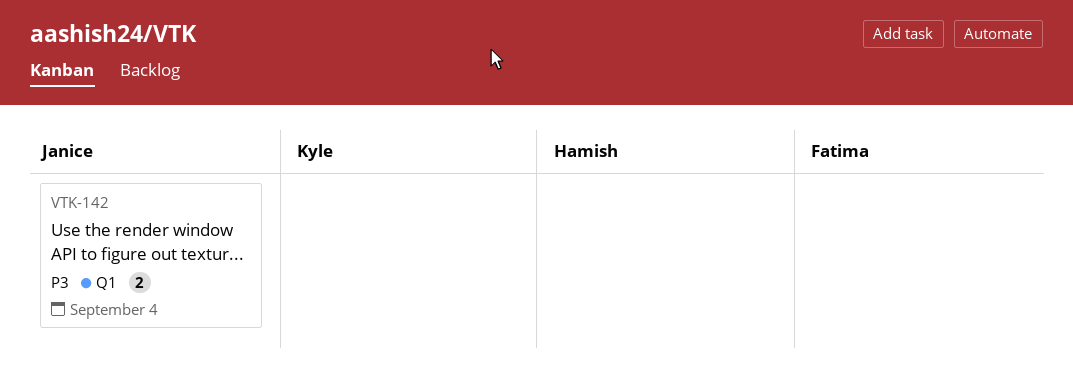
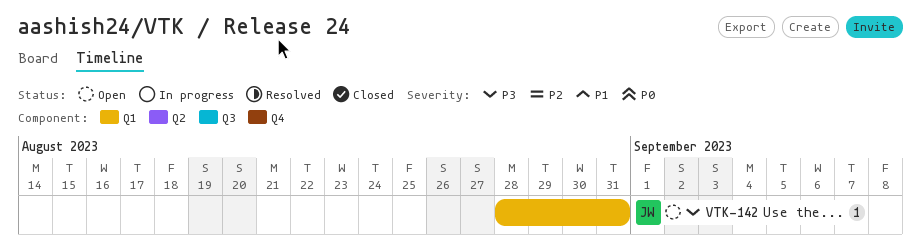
VTK-142, estimate: 2 -> 1
VTK-142, due: Sep 4 -> Aug 31

